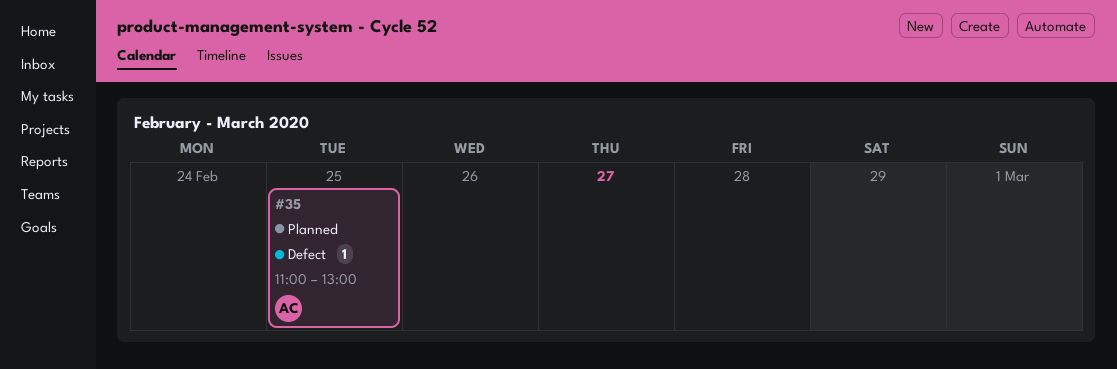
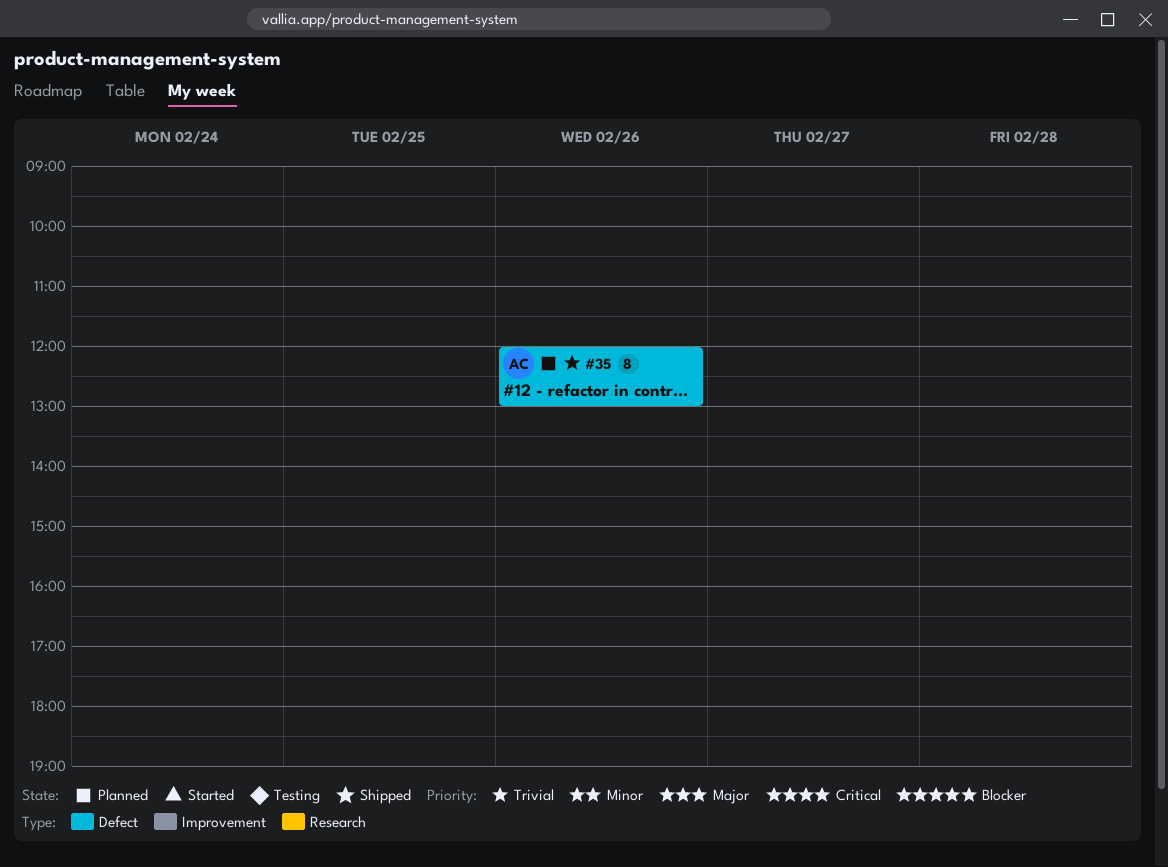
#35, estimate: 1 -> 8
#35, day: Feb 25 -> Feb 26
#35, begins: 11:00 -> 12:00

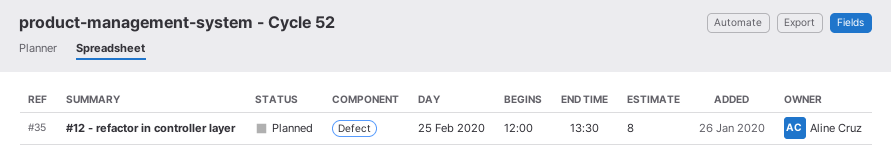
#35, day: Feb 26 -> Feb 25
#35, ends: 13:00 -> 13:30

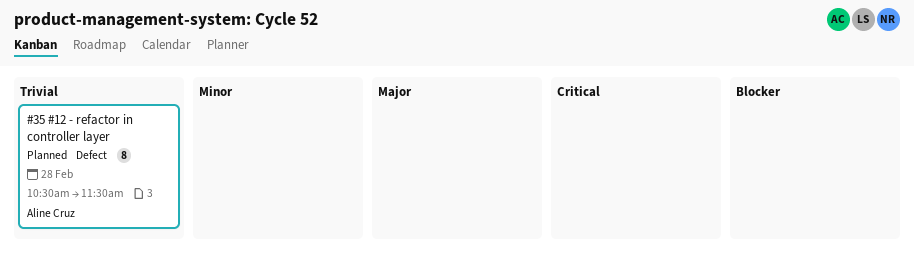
#35, day: Feb 25 -> Feb 28
#35, begins: 12:00 -> 10:30
#35, ends: 13:30 -> 11:30

